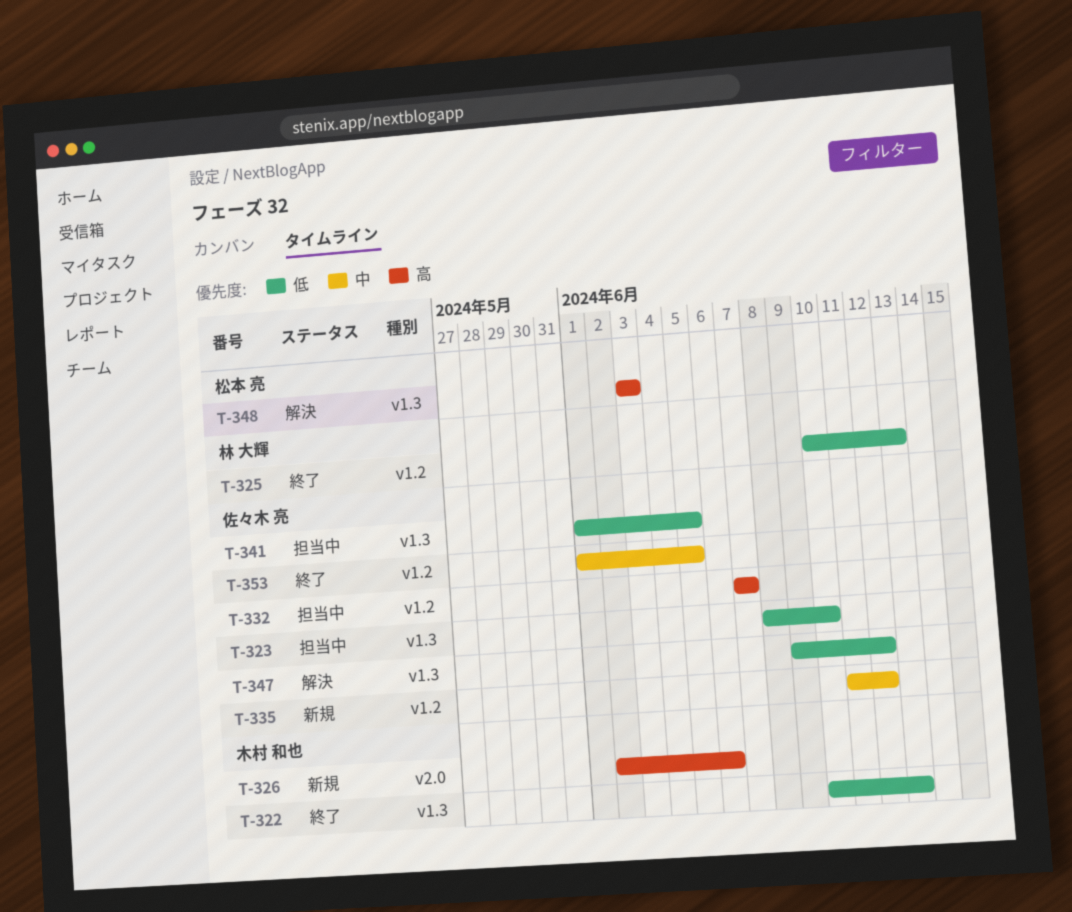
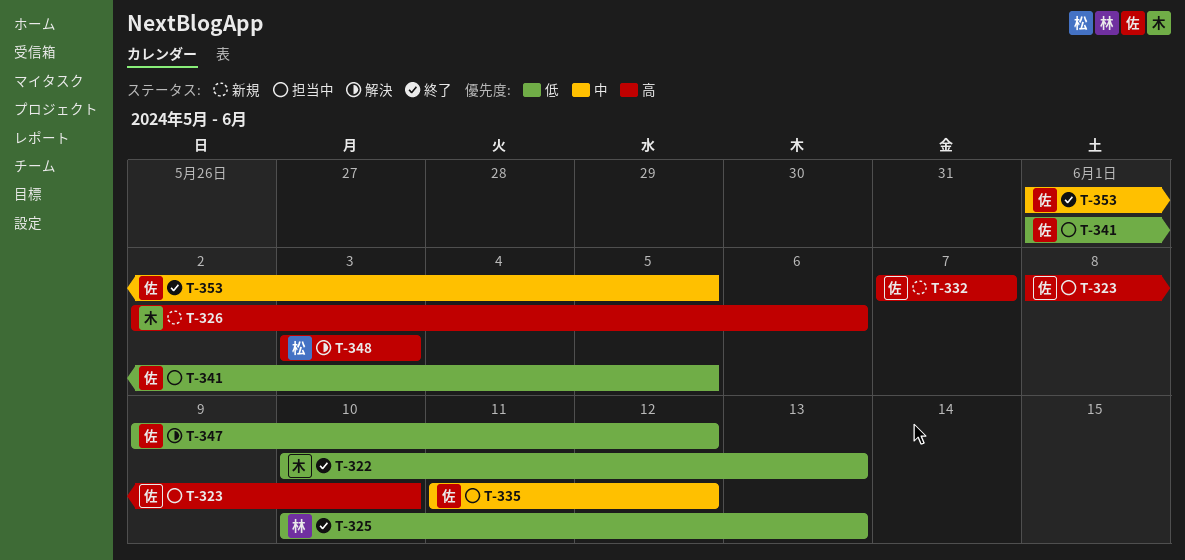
T-323, priority: 低 -> 高
T-332, status: 担当中 -> 新規
T-335, status: 新規 -> 担当中

